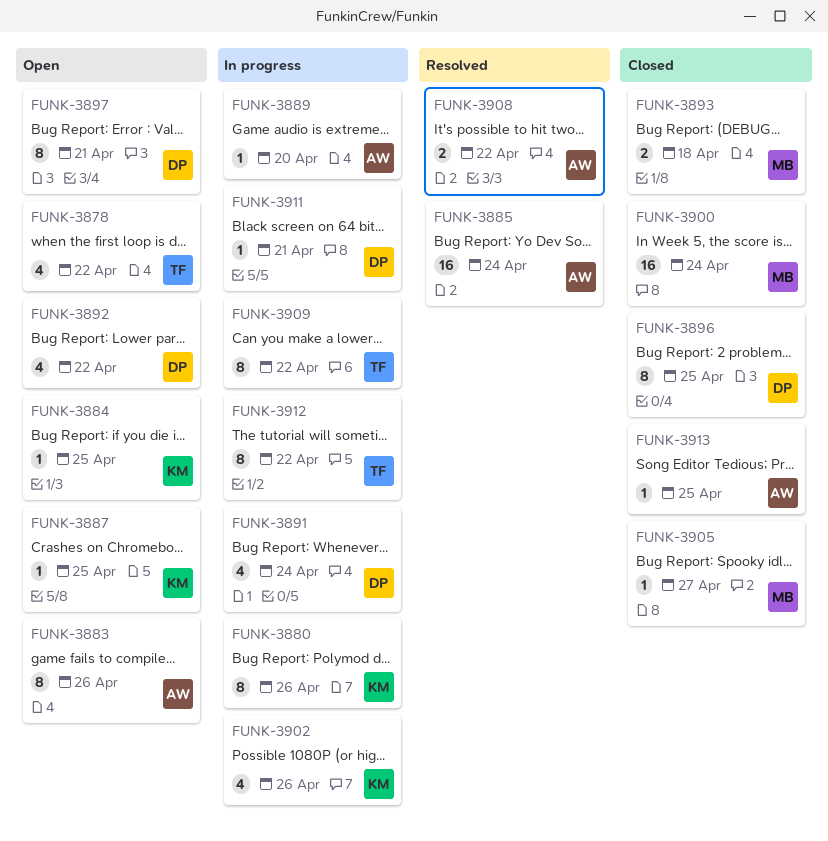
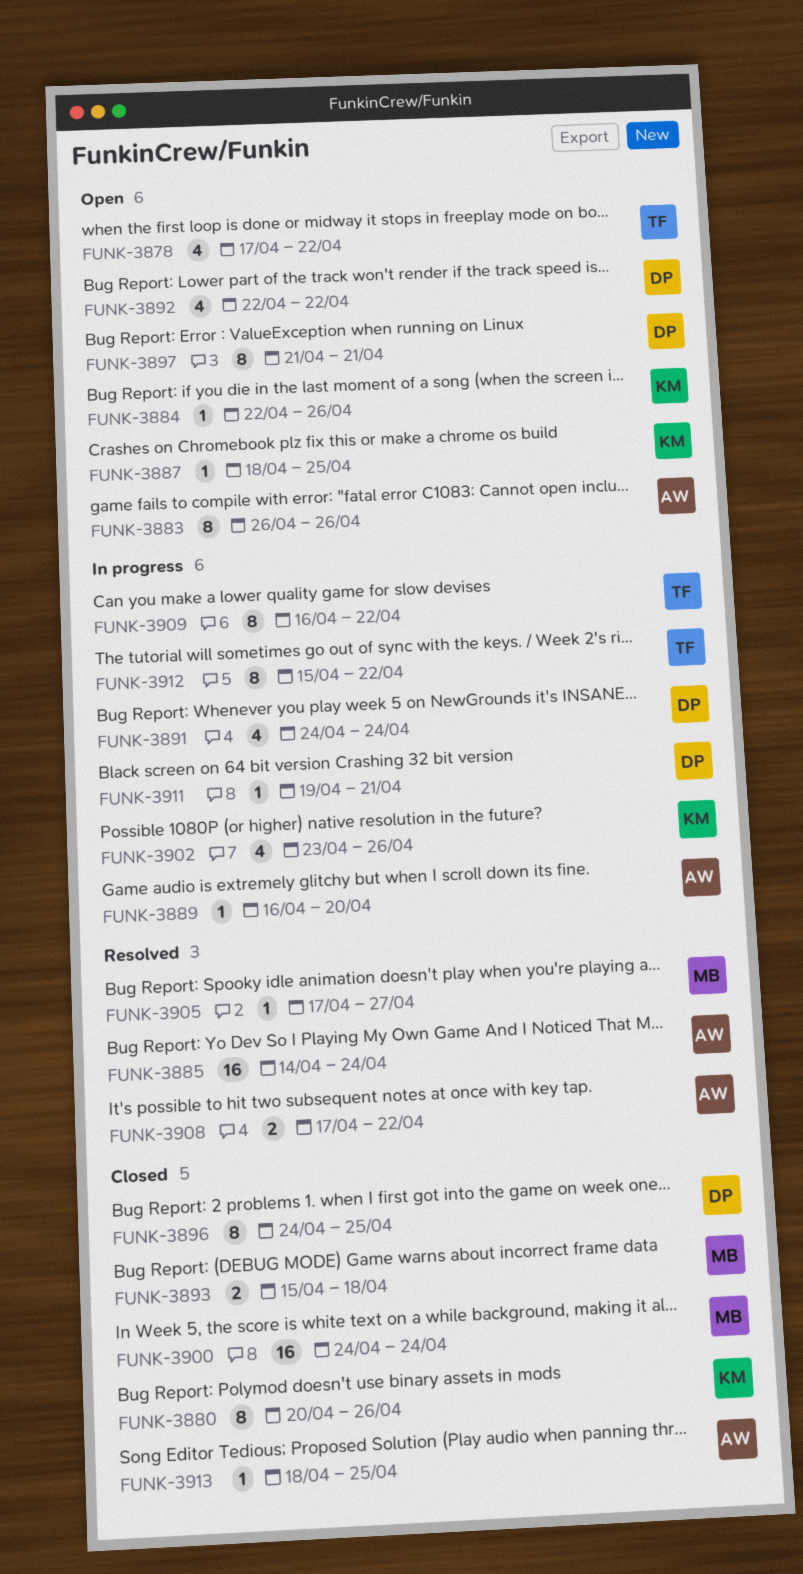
FUNK-3880, status: In progress -> Closed
FUNK-3884, due: Apr 25 -> Apr 26
FUNK-3905, status: Closed -> Resolved

